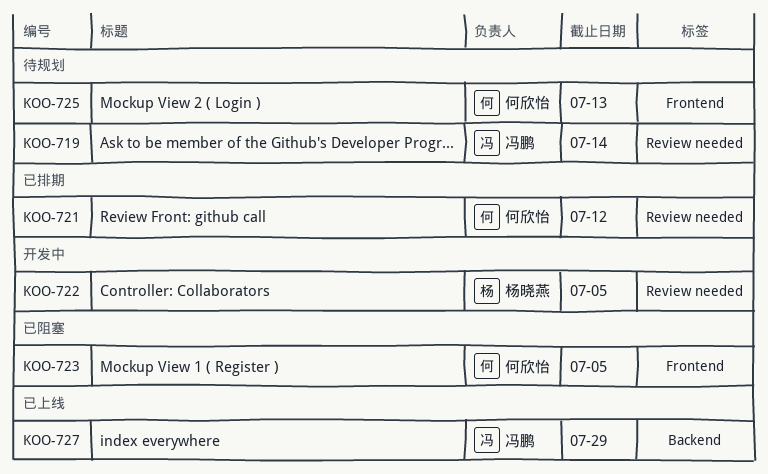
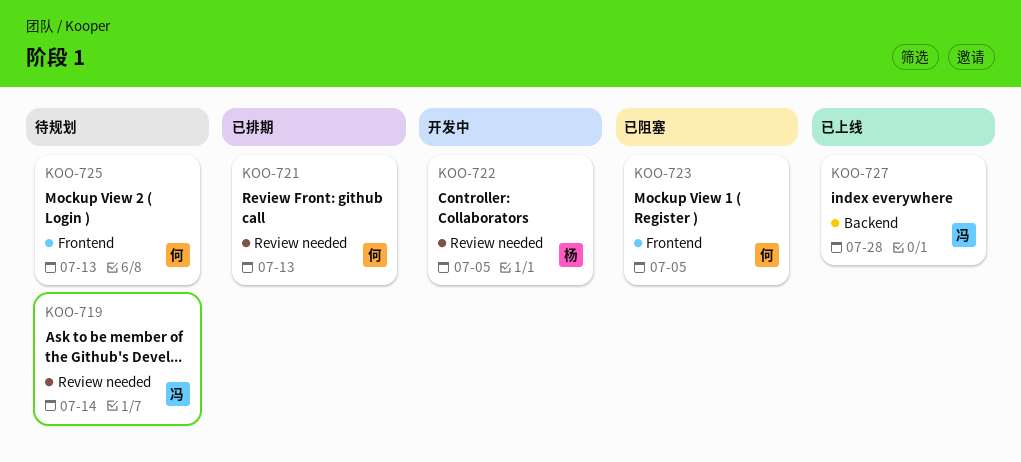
KOO-721, due: Jul 12 -> Jul 13
KOO-727, due: Jul 29 -> Jul 28

